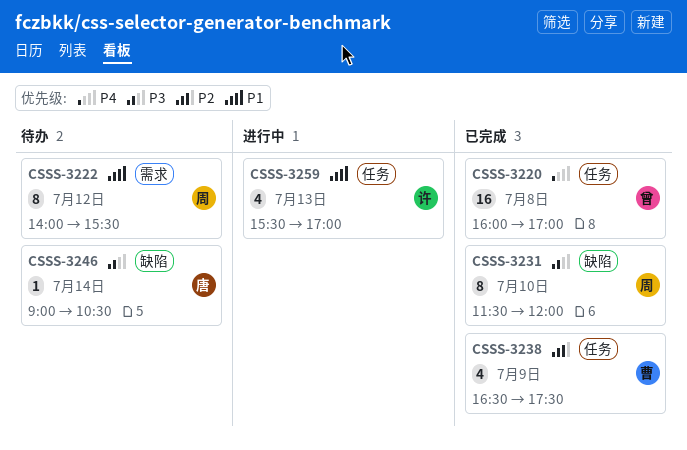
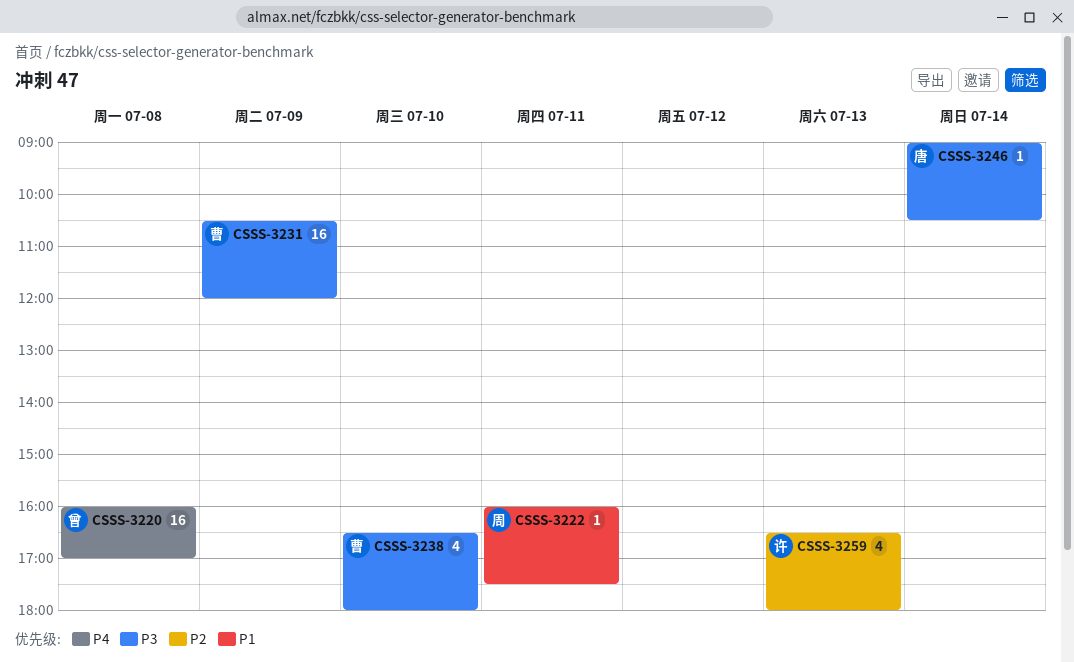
CSSS-3222, estimate: 8 -> 1
CSSS-3222, day: Jul 12 -> Jul 11
CSSS-3222, begins: 14:00 -> 16:00
CSSS-3222, ends: 15:30 -> 17:30
CSSS-3231, owner: 周 -> 曹
CSSS-3231, estimate: 8 -> 16
CSSS-3231, day: Jul 10 -> Jul 9
CSSS-3231, begins: 11:30 -> 10:30
CSSS-3238, priority: P2 -> P3
CSSS-3238, day: Jul 9 -> Jul 10
CSSS-3238, ends: 17:30 -> 18:00
CSSS-3259, priority: P1 -> P2
CSSS-3259, begins: 15:30 -> 16:30
CSSS-3259, ends: 17:00 -> 18:00

